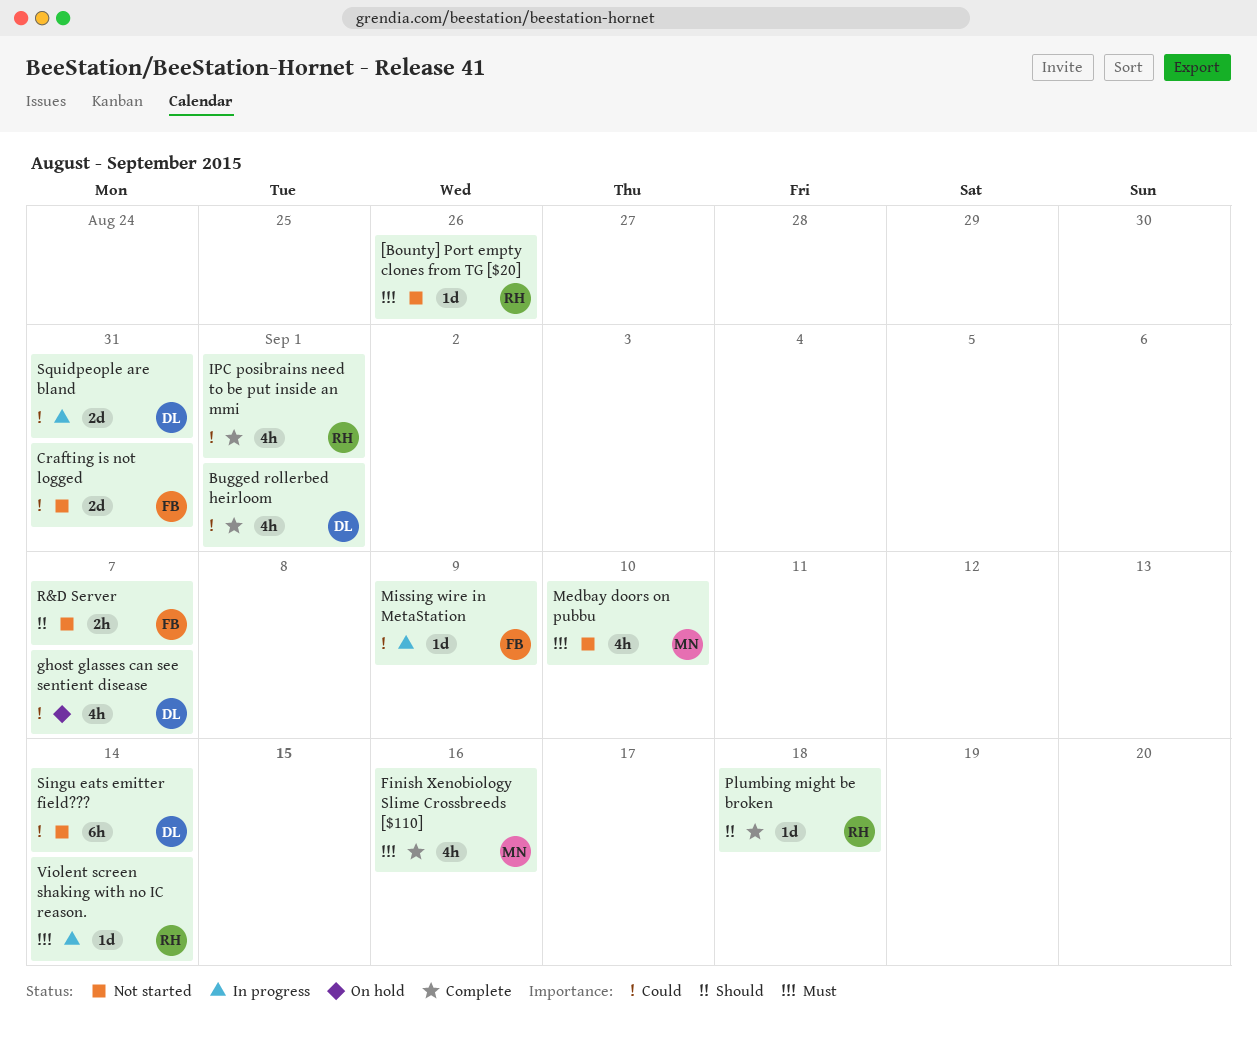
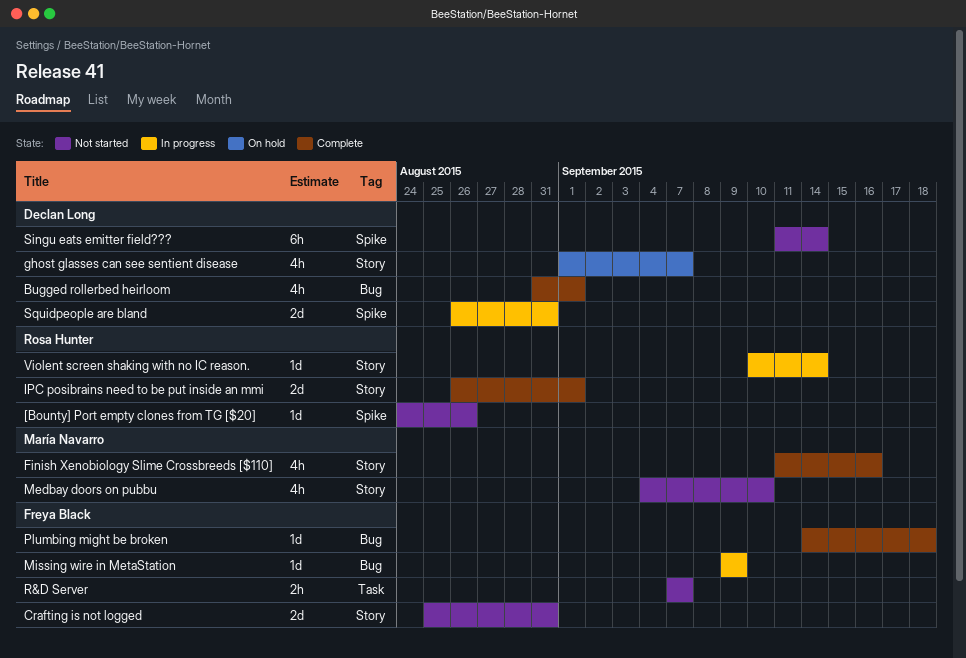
IPC posibrains need to be put inside an mmi, estimate: 4h -> 2d
Plumbing might be broken, owner: Rosa Hunter -> Freya Black

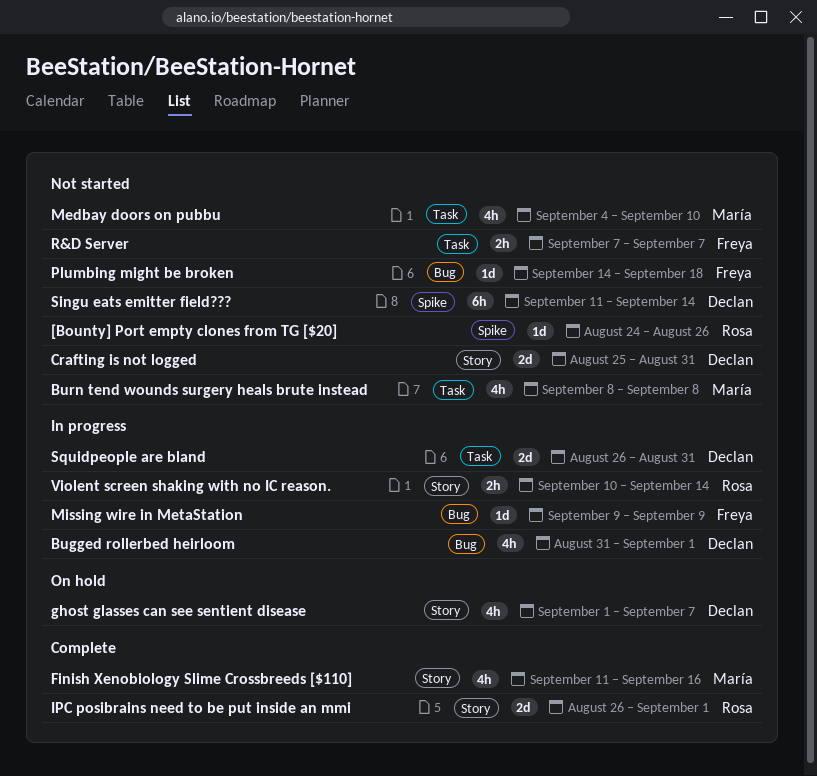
Bugged rollerbed heirloom, status: Complete -> In progress
Burn tend wounds surgery heals brute instead: none -> present
Crafting is not logged, owner: Freya Black -> Declan Long
Medbay doors on pubbu, label: Story -> Task
Plumbing might be broken, status: Complete -> Not started
Squidpeople are bland, label: Spike -> Task
Violent screen shaking with no IC reason., estimate: 1d -> 2h

